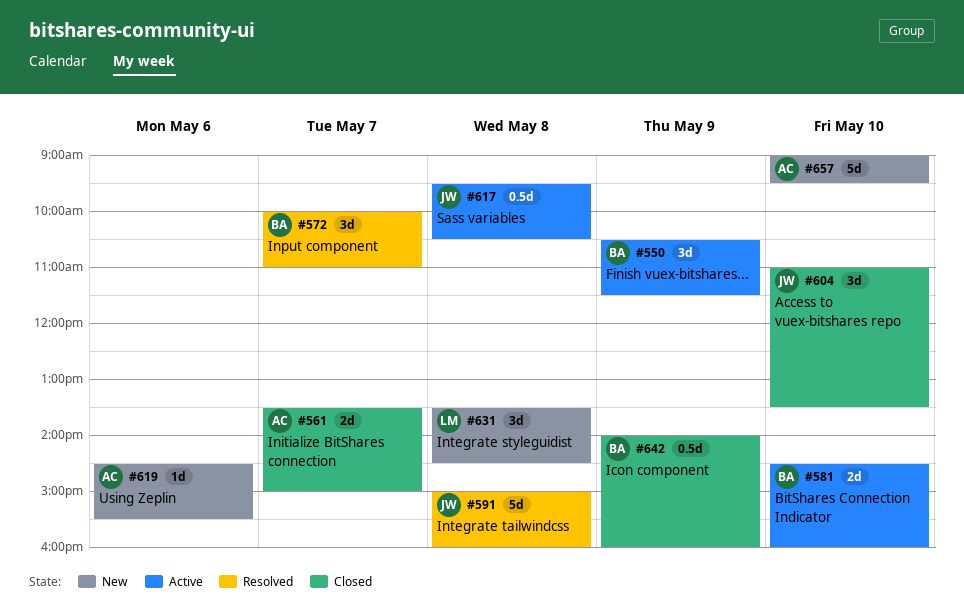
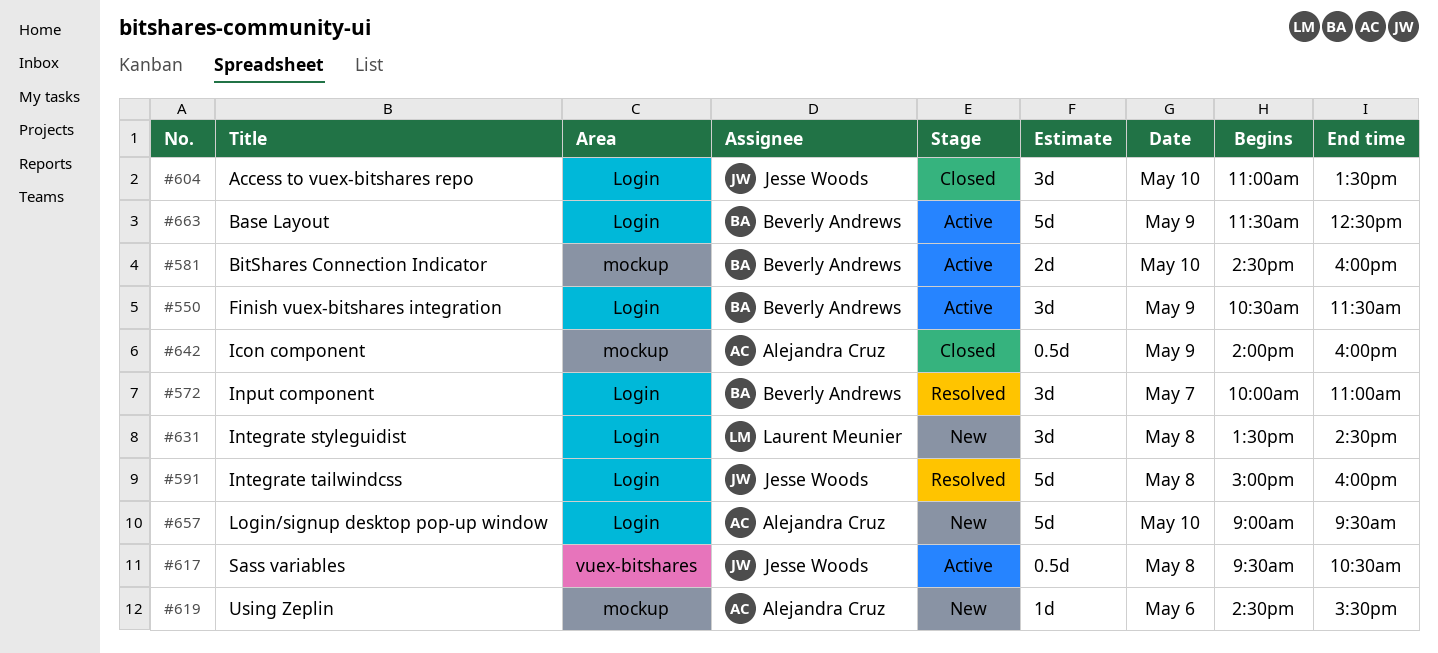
#561: present -> none
#642, owner: Beverly Andrews -> Alejandra Cruz
#663: none -> present

